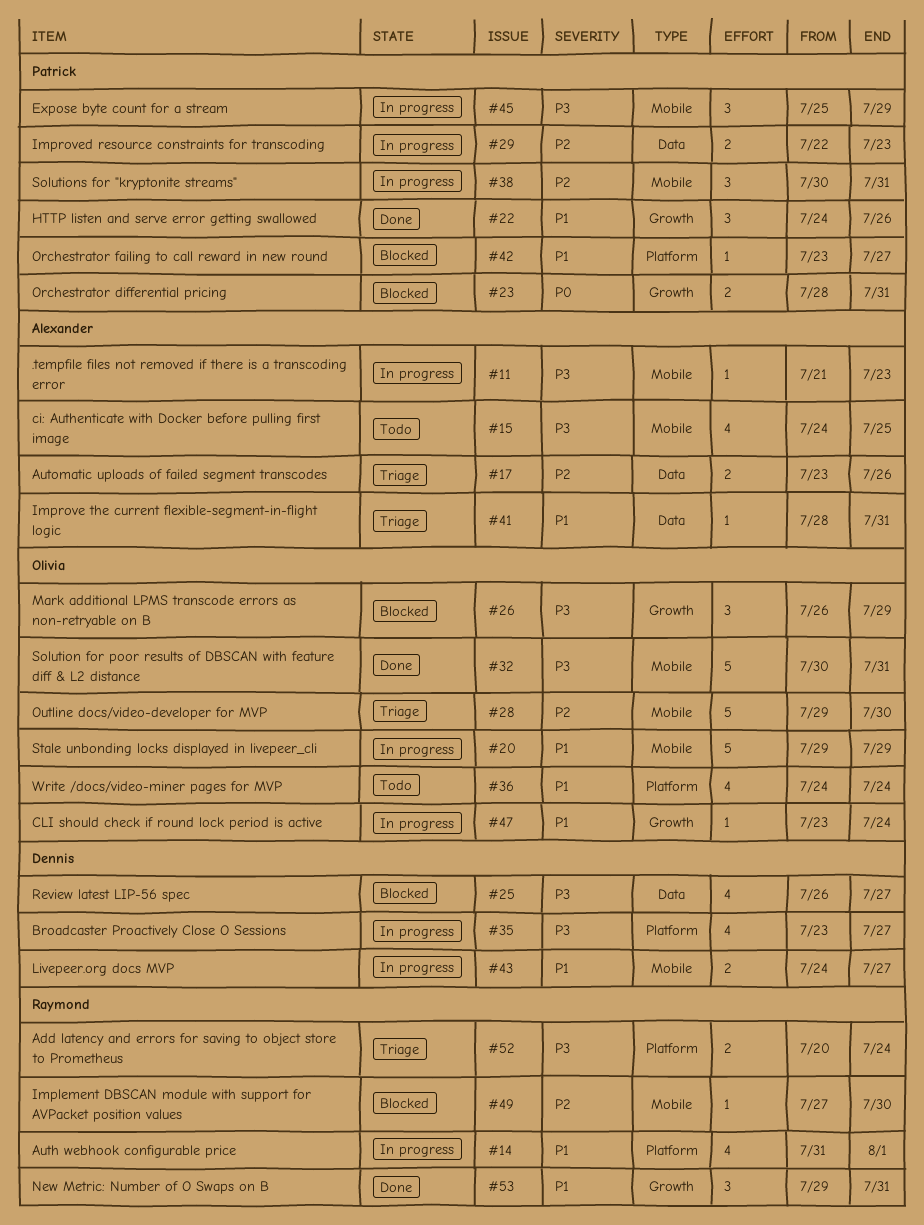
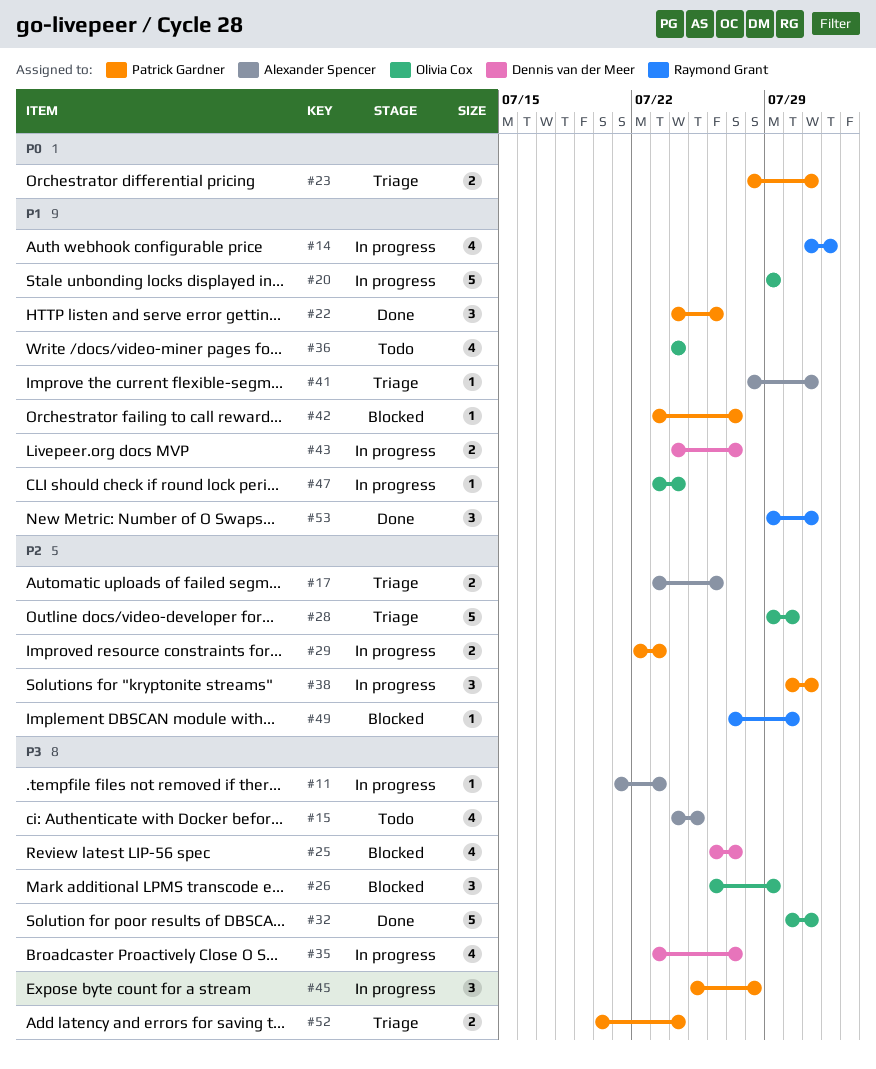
#23, status: Blocked -> Triage
#45, due: Jul 29 -> Jul 28
#52, owner: Raymond Grant -> Patrick Gardner

